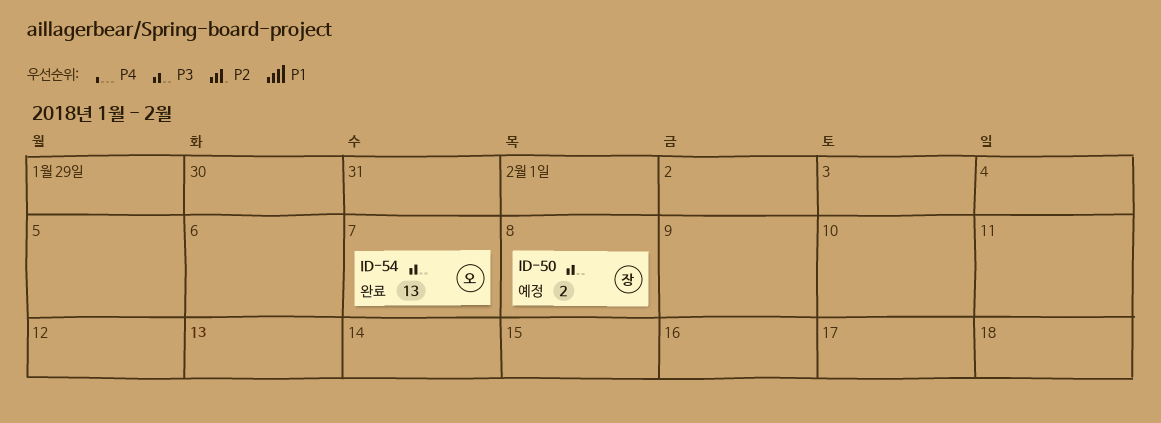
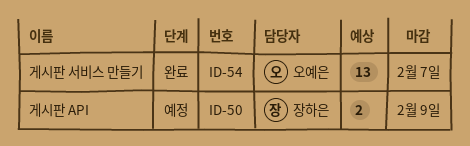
ID-50, due: Feb 8 -> Feb 9

